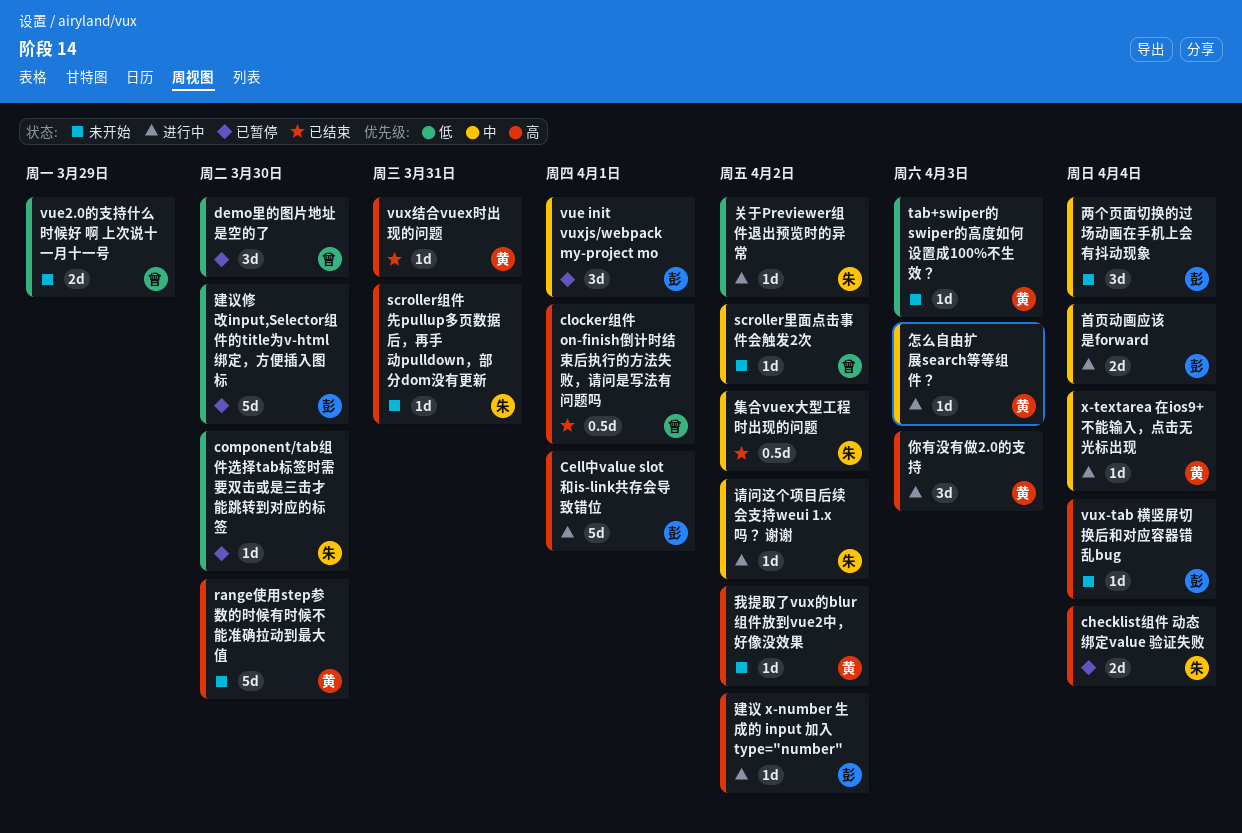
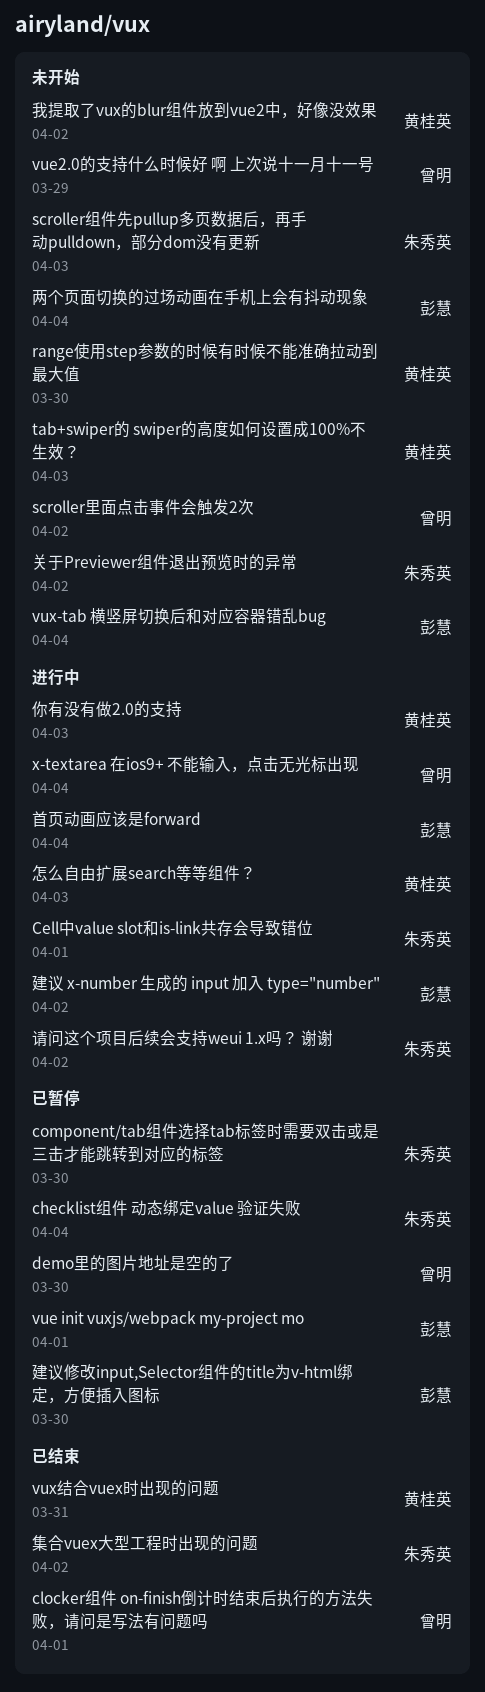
Cell中value slot和is-link共存会导致错位, owner: 彭慧 -> 朱秀英
scroller组件先pullup多页数据后，再手动pulldown，部分dom没有更新, due: Mar 31 -> Apr 3
x-textarea 在ios9+ 不能输入，点击无光标出现, owner: 黄桂英 -> 曾明
关于Previewer组件退出预览时的异常, status: 进行中 -> 未开始

